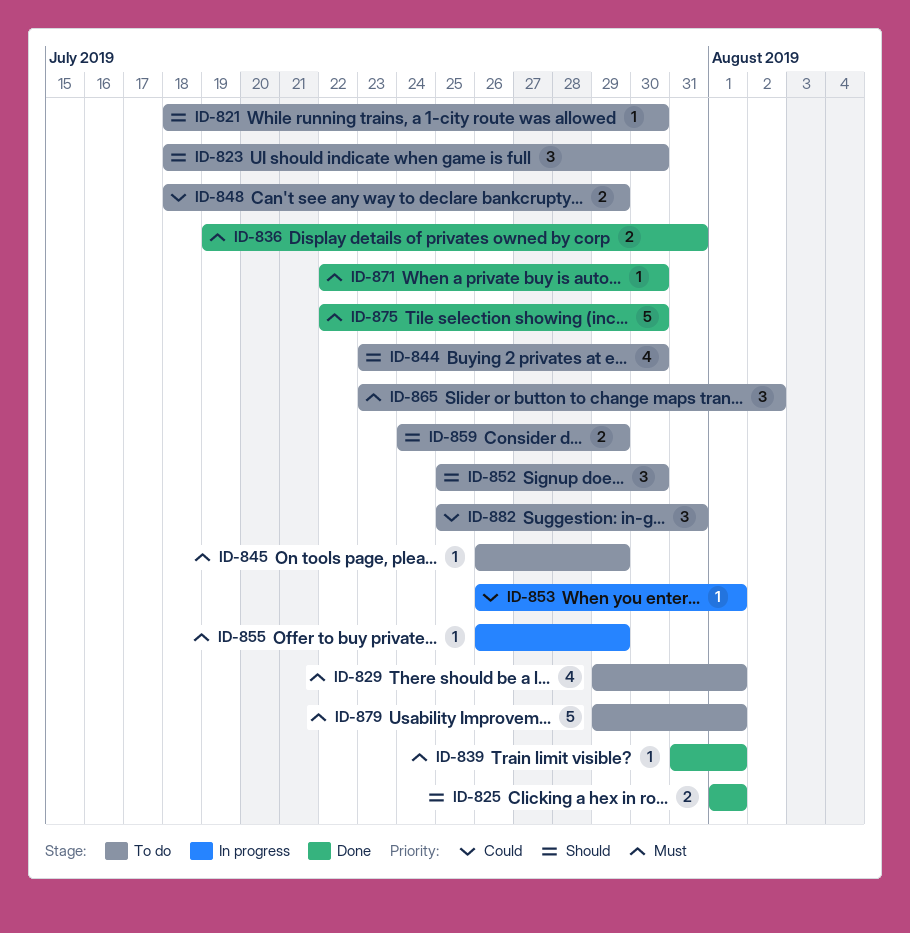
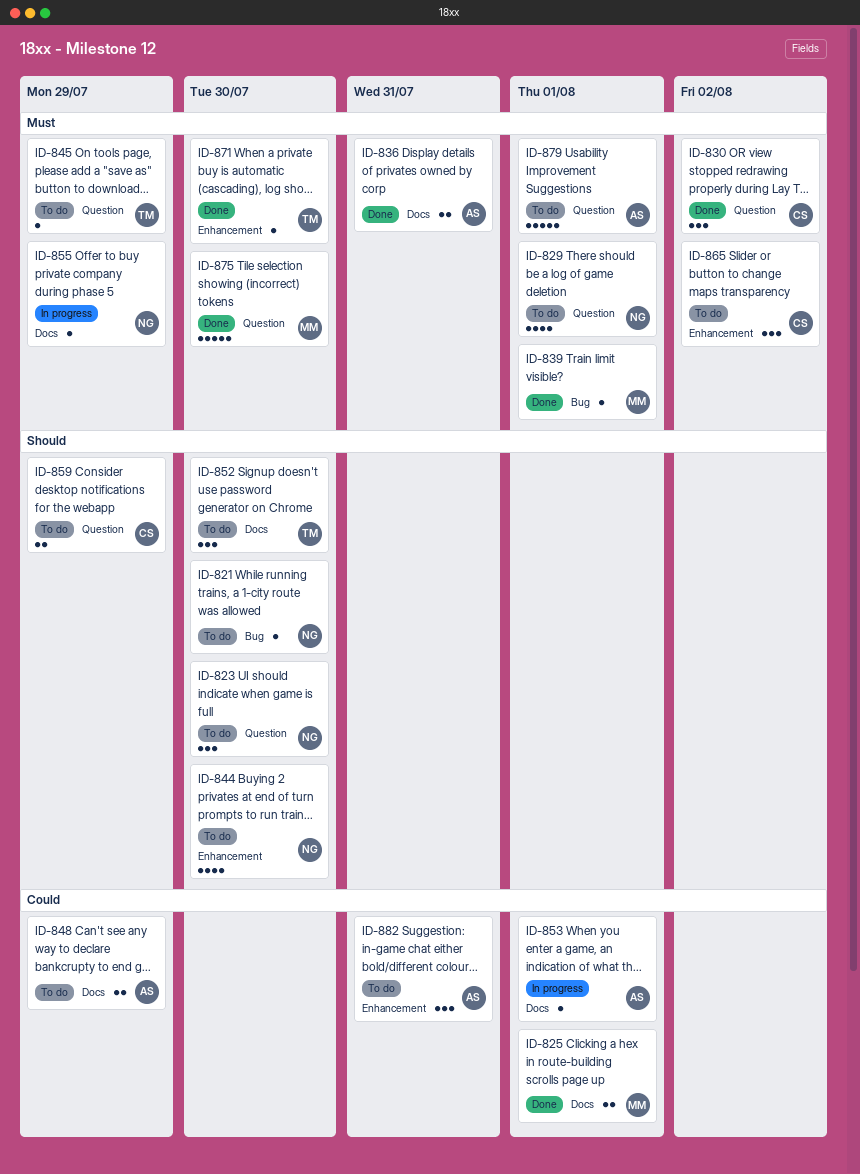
ID-825, priority: Should -> Could
ID-830: none -> present

